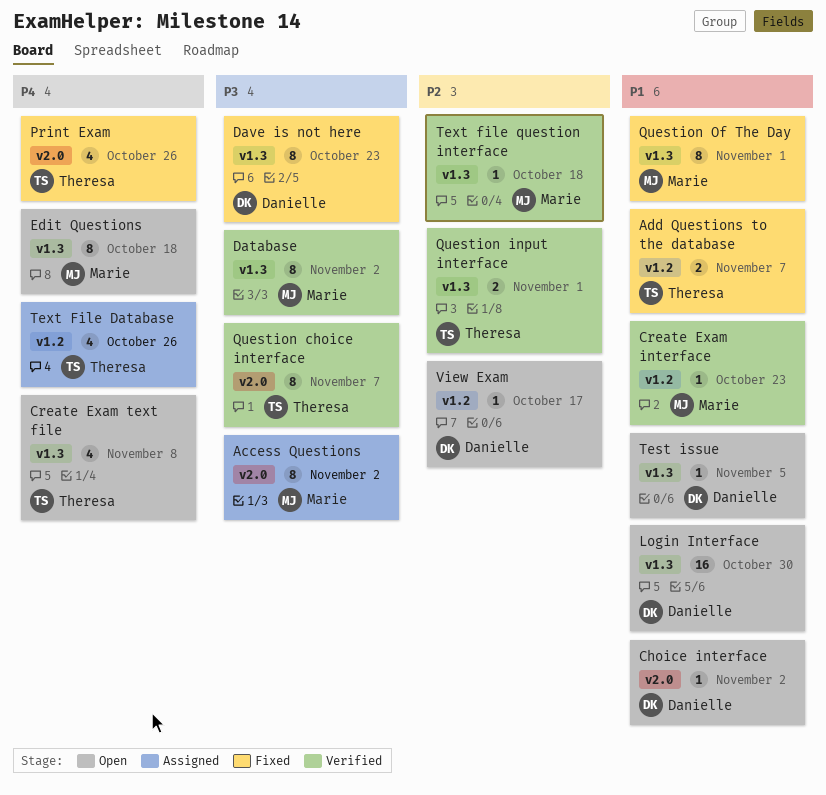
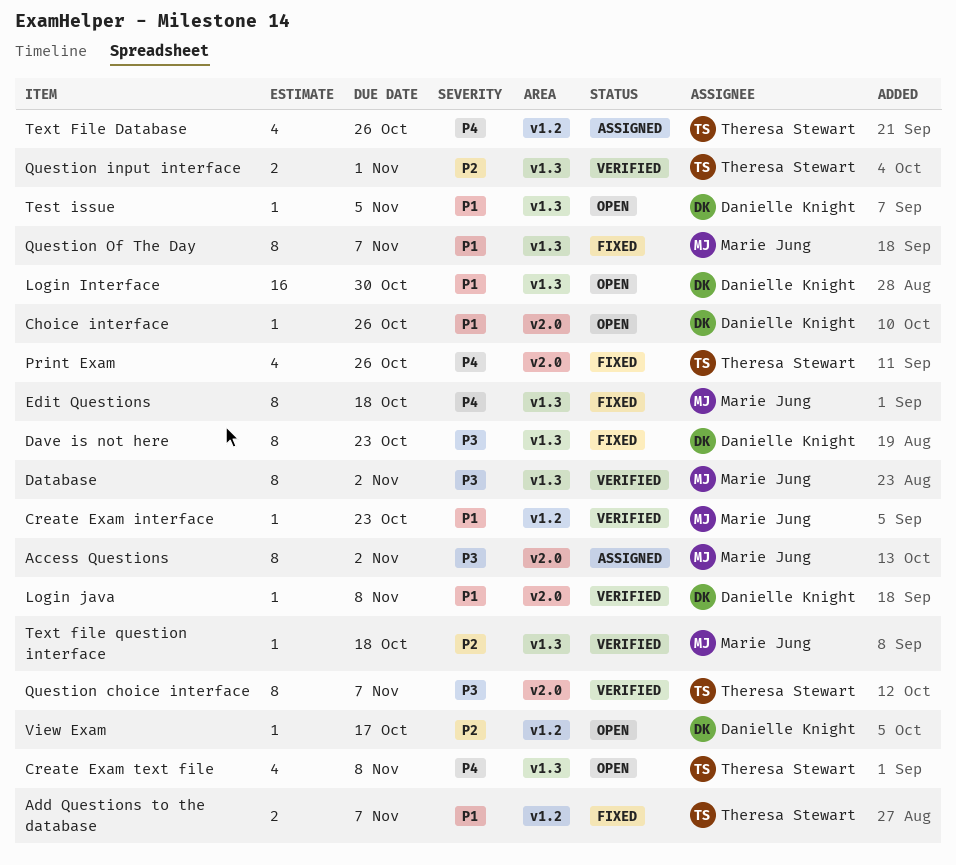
Choice interface, due: Nov 2 -> Oct 26
Edit Questions, status: Open -> Fixed
Login java: none -> present
Question Of The Day, due: Nov 1 -> Nov 7

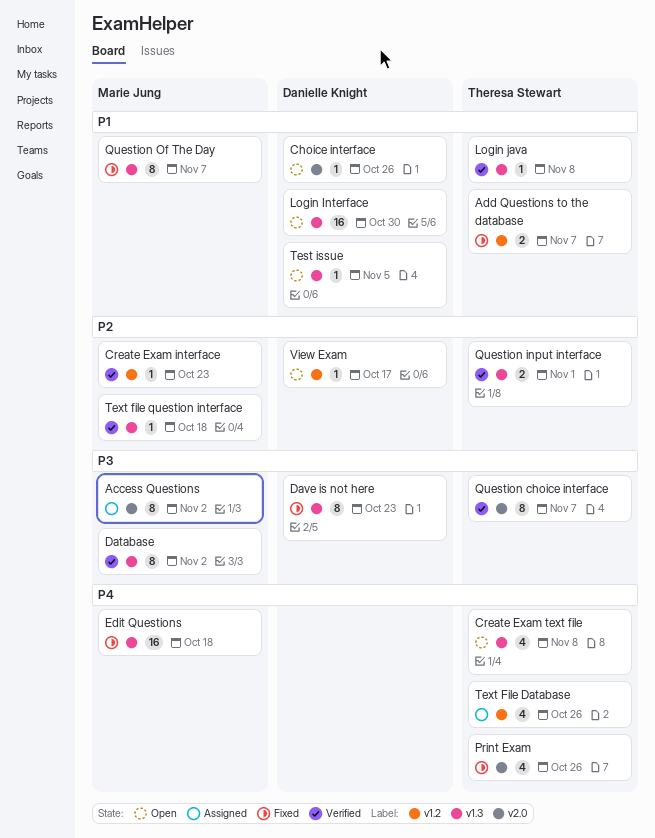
Create Exam interface, priority: P1 -> P2
Edit Questions, estimate: 8 -> 16
Login java, owner: Danielle Knight -> Theresa Stewart
Login java, label: v2.0 -> v1.3

